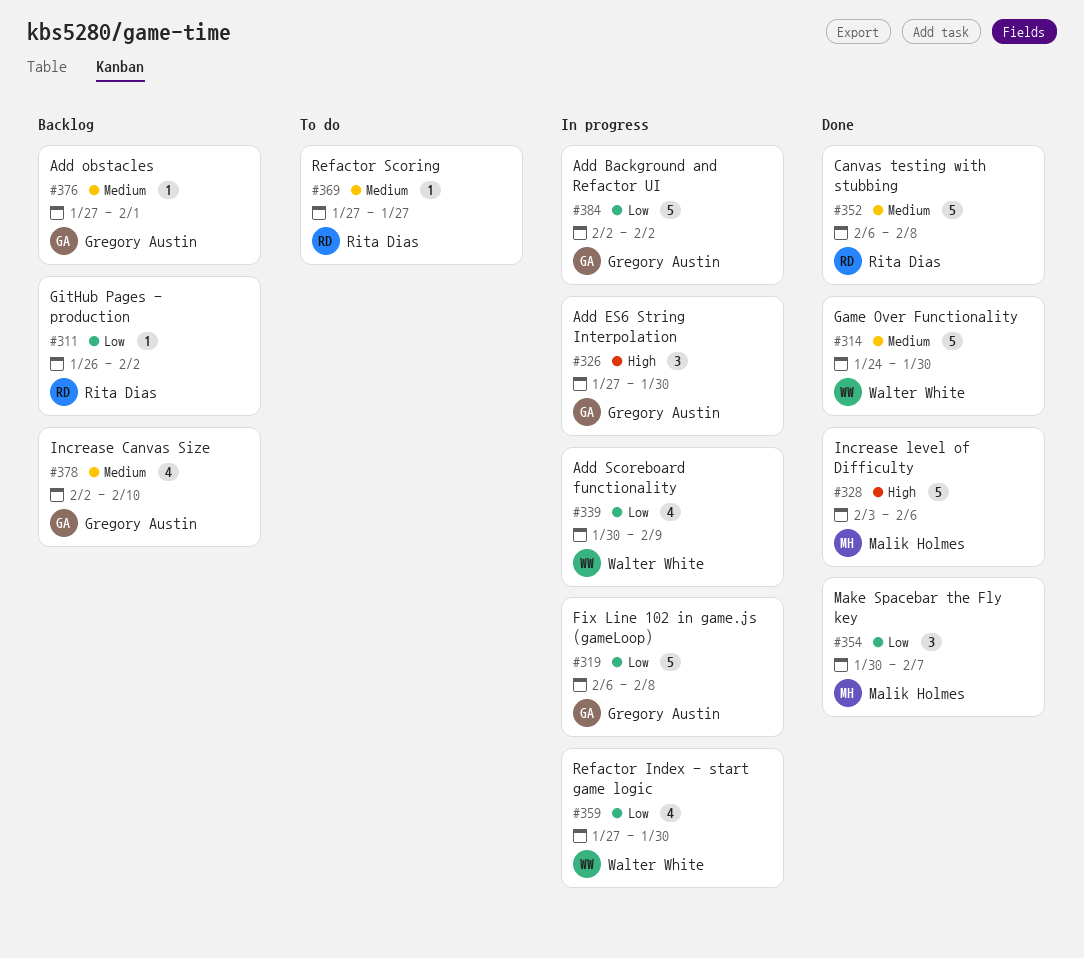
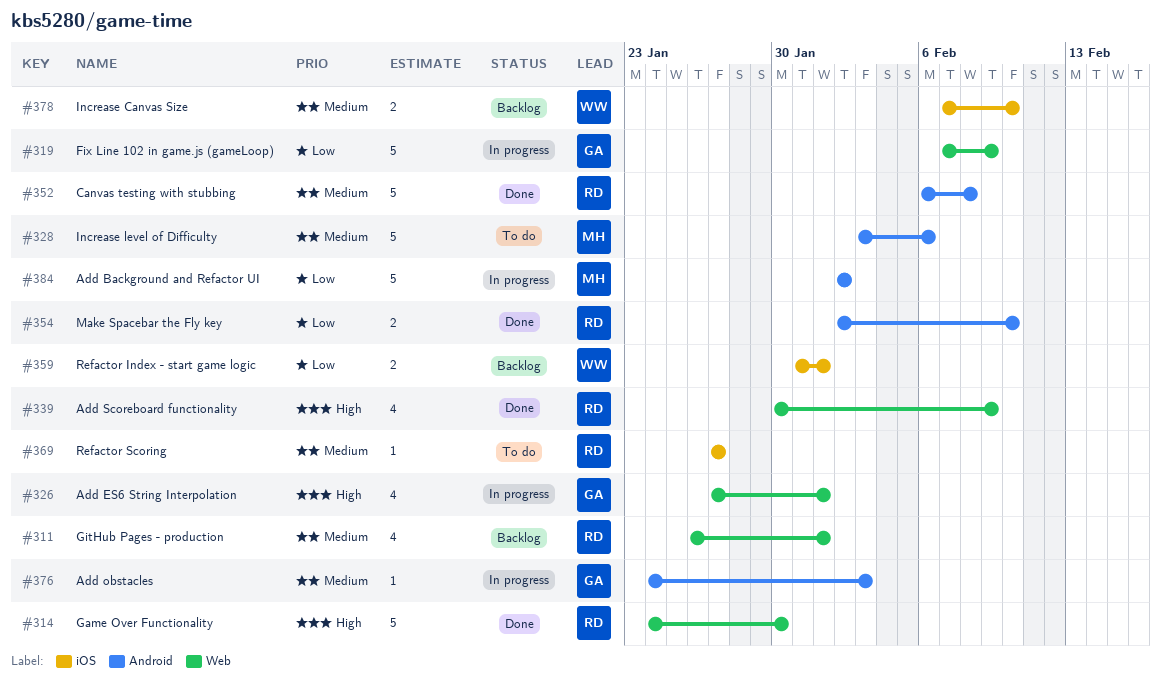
#311, priority: Low -> Medium
#311, estimate: 1 -> 4
#311, due: Feb 2 -> Feb 1
#314, owner: Walter White -> Rita Dias
#314, priority: Medium -> High
#319, start: Feb 6 -> Feb 7
#319, due: Feb 8 -> Feb 9
#326, estimate: 3 -> 4
#326, due: Jan 30 -> Feb 1
#328, status: Done -> To do
#328, priority: High -> Medium
#339, status: In progress -> Done
#339, owner: Walter White -> Rita Dias
#339, priority: Low -> High
#354, owner: Malik Holmes -> Rita Dias
#354, estimate: 3 -> 2
#354, start: Jan 30 -> Feb 2
#354, due: Feb 7 -> Feb 10
#359, status: In progress -> Backlog
#359, estimate: 4 -> 2
#359, start: Jan 27 -> Jan 31
#359, due: Jan 30 -> Feb 1
#376, status: Backlog -> In progress
#376, start: Jan 27 -> Jan 24
#376, due: Feb 1 -> Feb 3
#378, owner: Gregory Austin -> Walter White
#378, estimate: 4 -> 2
#378, start: Feb 2 -> Feb 7
#384, owner: Gregory Austin -> Malik Holmes

